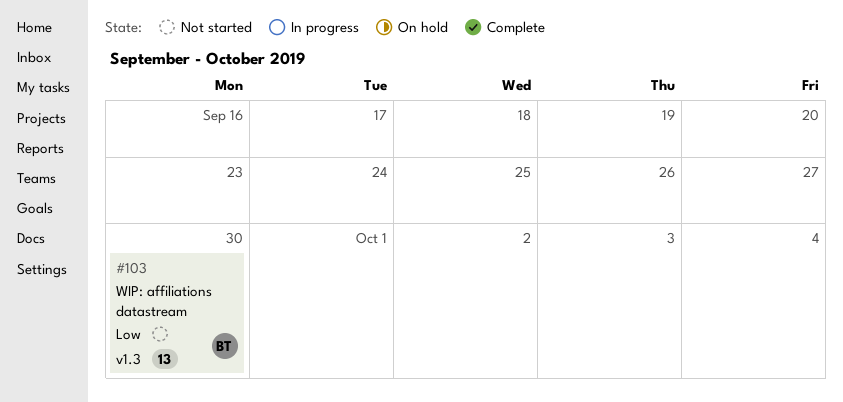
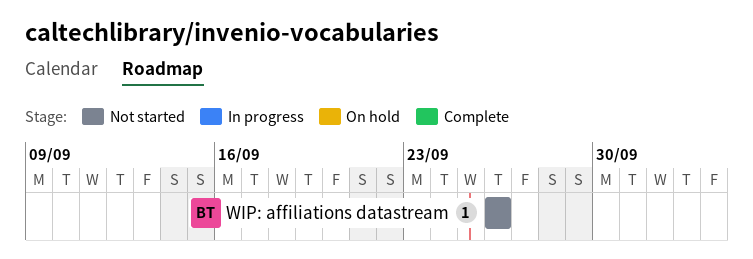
WIP: affiliations datastream, estimate: 13 -> 1
WIP: affiliations datastream, due: Sep 30 -> Sep 26

